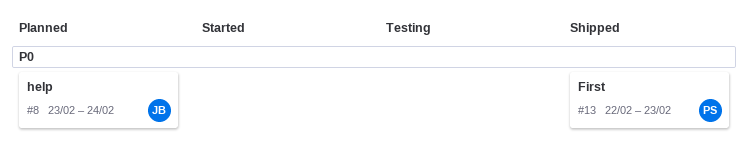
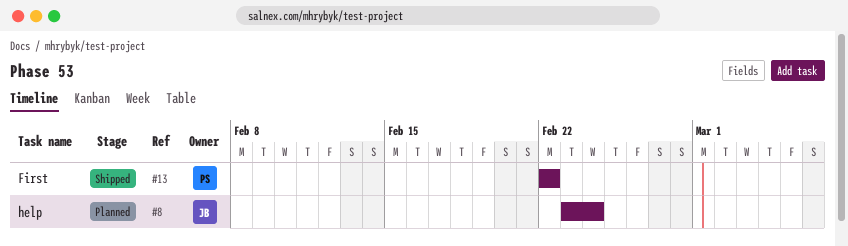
#13, due: Feb 23 -> Feb 22

